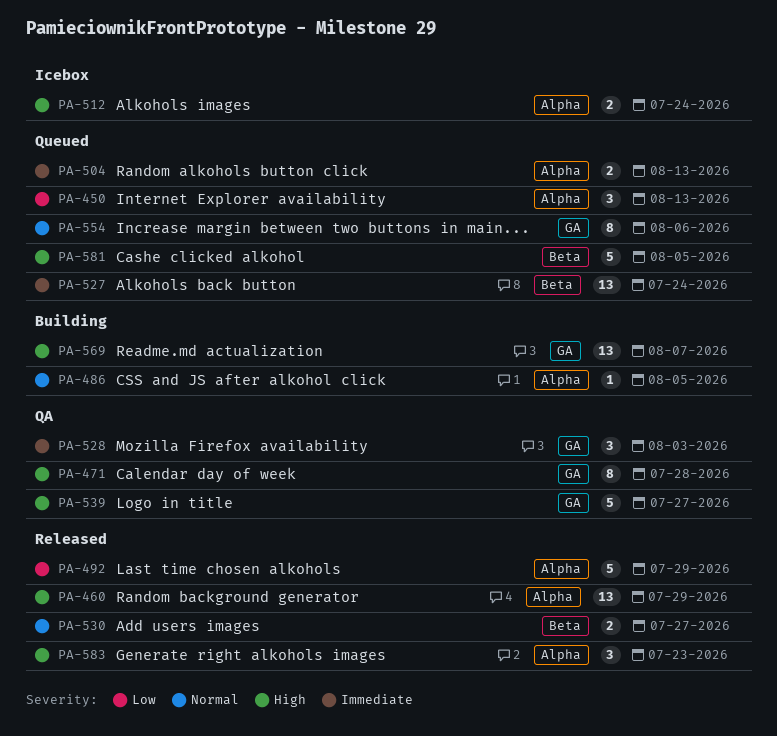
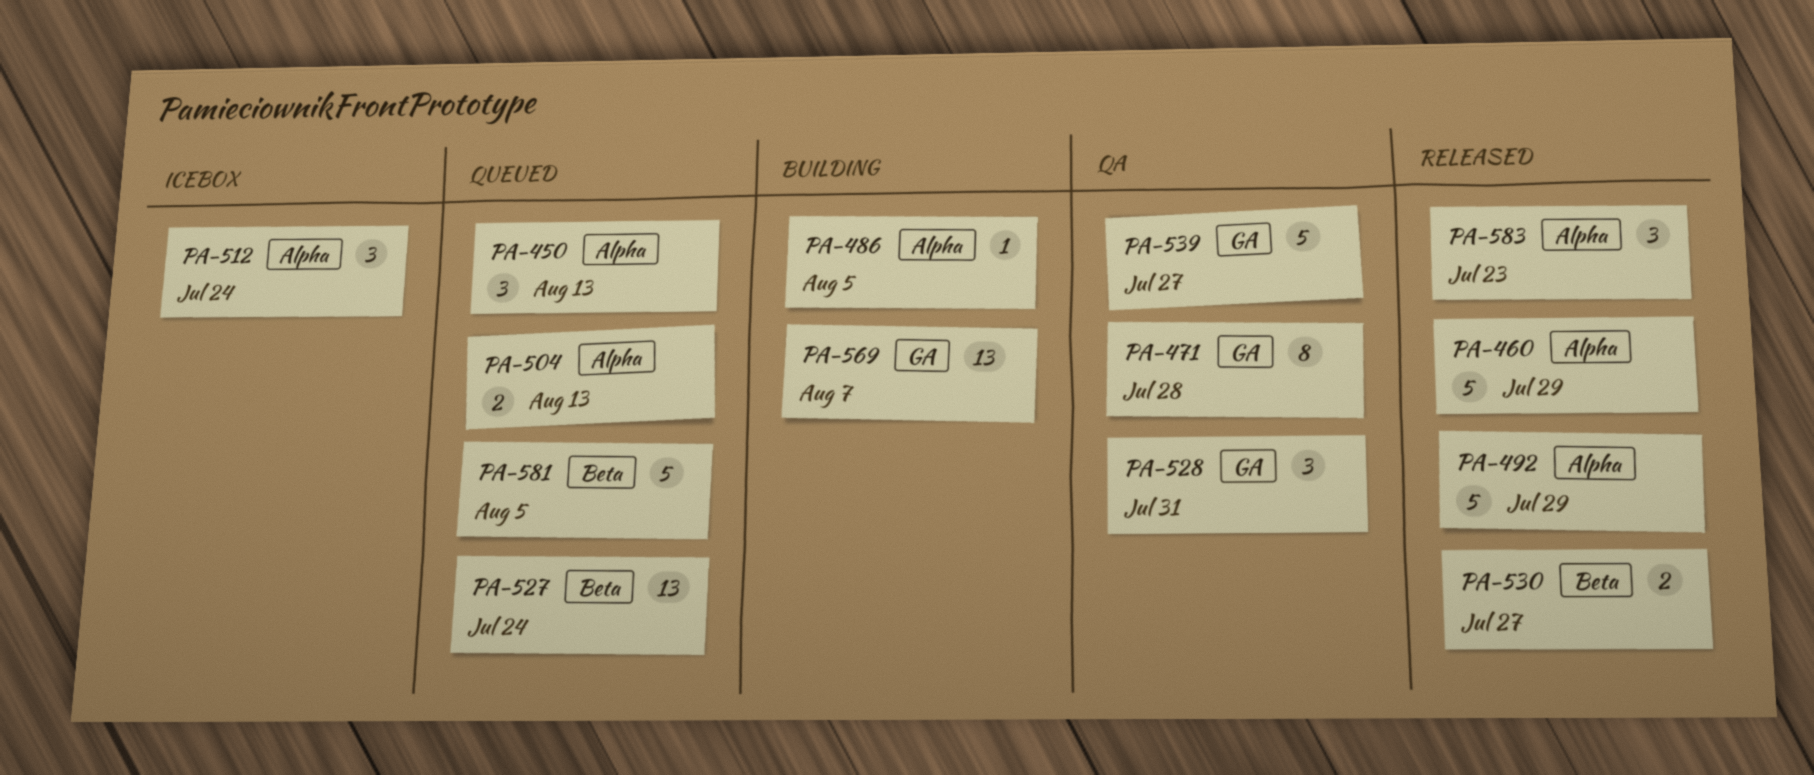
PA-460, estimate: 13 -> 5
PA-512, estimate: 2 -> 3
PA-528, due: Aug 3 -> Jul 31
PA-554: present -> none

